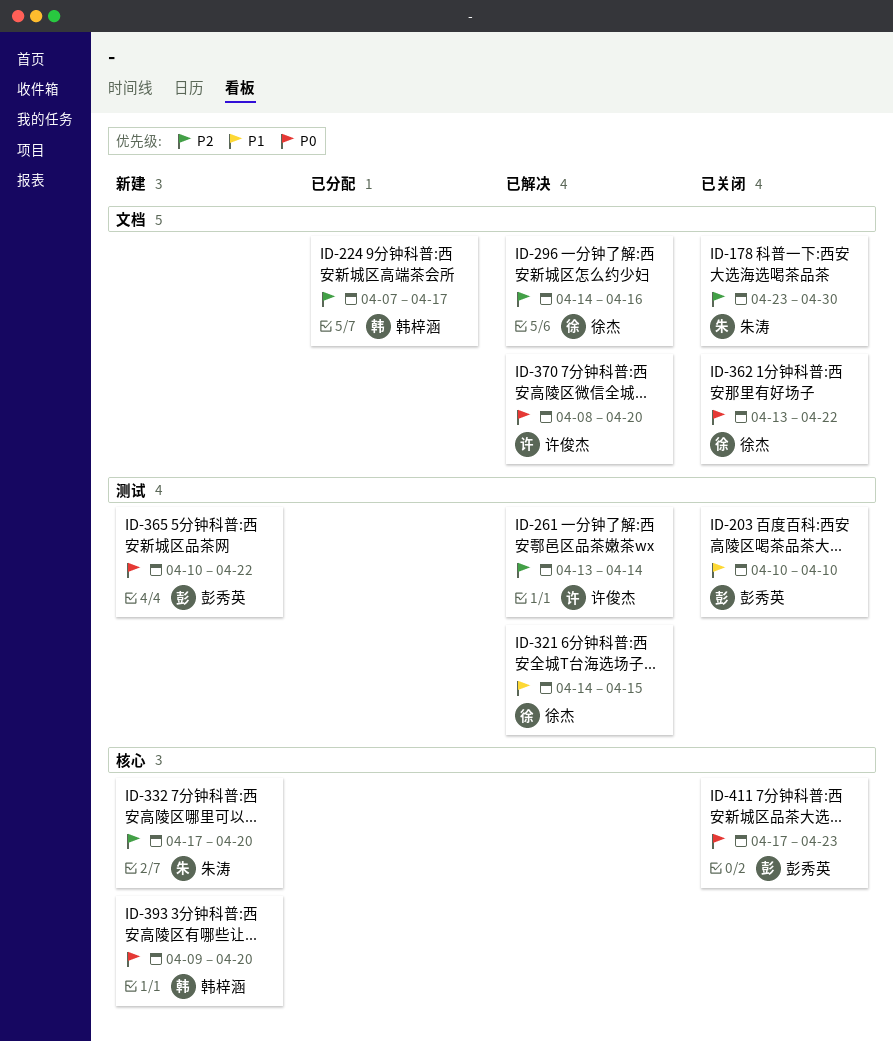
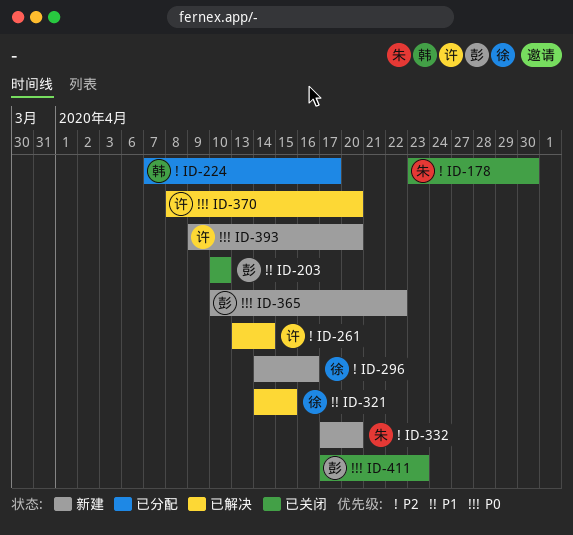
ID-296, status: 已解决 -> 新建
ID-362: present -> none
ID-393, owner: 韩梓涵 -> 许俊杰

